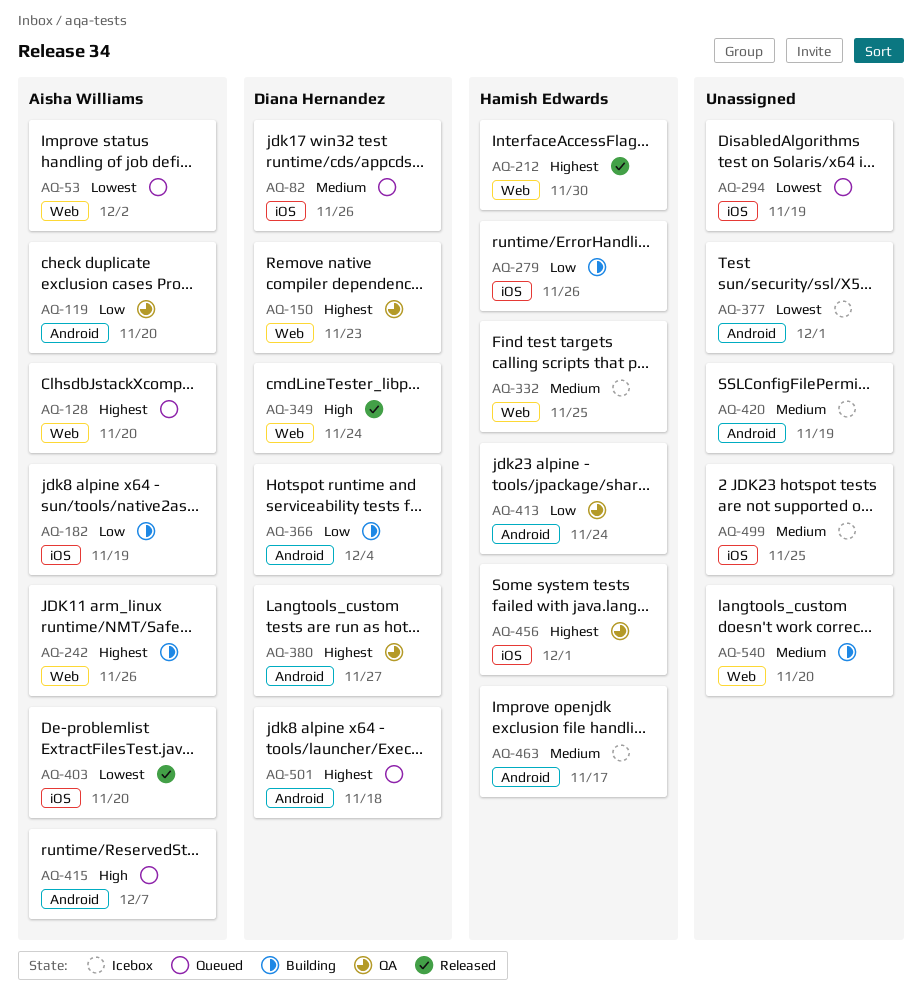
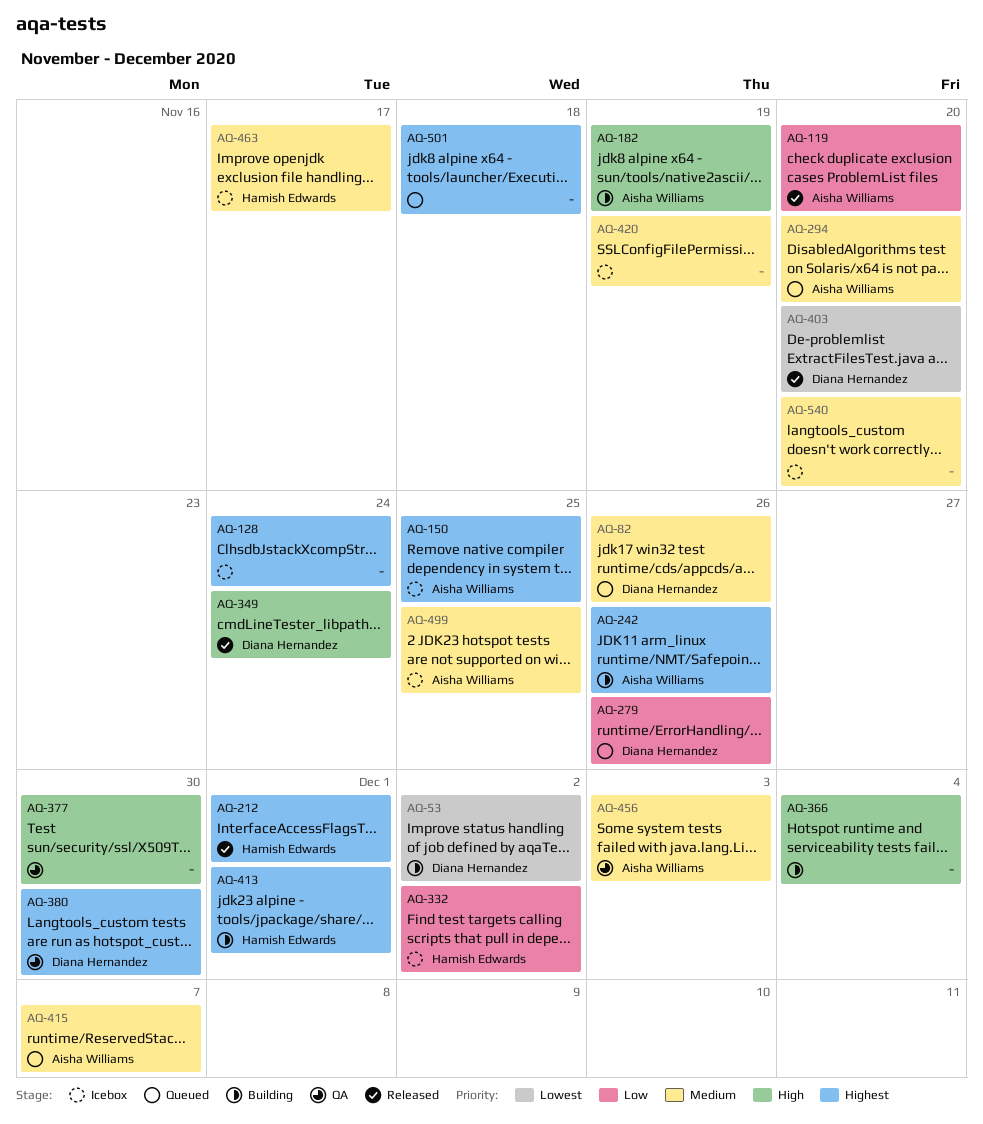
AQ-53, status: Queued -> Building
AQ-53, owner: Aisha Williams -> Diana Hernandez
AQ-119, status: QA -> Released
AQ-128, status: Queued -> Icebox
AQ-128, owner: Aisha Williams -> none
AQ-128, due: Nov 20 -> Nov 24
AQ-150, status: QA -> Icebox
AQ-150, owner: Diana Hernandez -> Aisha Williams
AQ-150, due: Nov 23 -> Nov 25
AQ-182, priority: Low -> High
AQ-212, due: Nov 30 -> Dec 1
AQ-279, status: Building -> Queued
AQ-279, owner: Hamish Edwards -> Diana Hernandez
AQ-294, owner: none -> Aisha Williams
AQ-294, priority: Lowest -> Medium
AQ-294, due: Nov 19 -> Nov 20
AQ-332, priority: Medium -> Low
AQ-332, due: Nov 25 -> Dec 2
AQ-366, owner: Diana Hernandez -> none
AQ-366, priority: Low -> High
AQ-377, status: Icebox -> QA
AQ-377, priority: Lowest -> High
AQ-377, due: Dec 1 -> Nov 30
AQ-380, due: Nov 27 -> Nov 30
AQ-403, owner: Aisha Williams -> Diana Hernandez
AQ-413, status: QA -> Building
AQ-413, priority: Low -> Highest
AQ-413, due: Nov 24 -> Dec 1
AQ-415, priority: High -> Medium
AQ-456, owner: Hamish Edwards -> Aisha Williams
AQ-456, priority: Highest -> Medium
AQ-456, due: Dec 1 -> Dec 3
AQ-499, owner: none -> Aisha Williams
AQ-501, owner: Diana Hernandez -> none
AQ-540, status: Building -> Icebox

